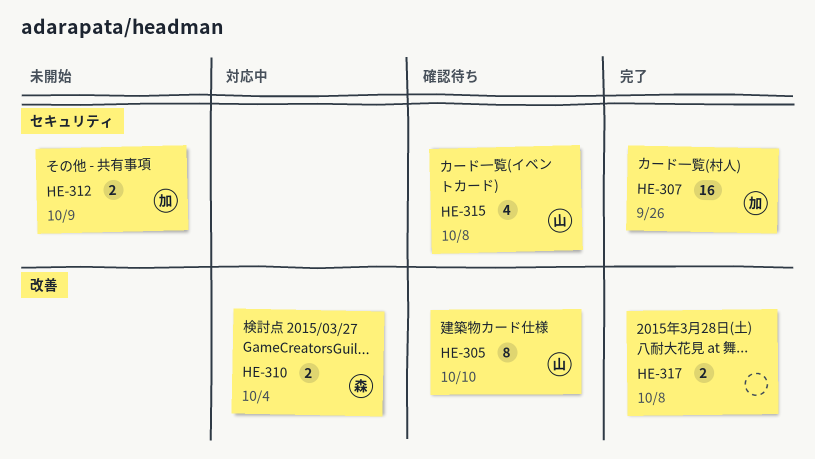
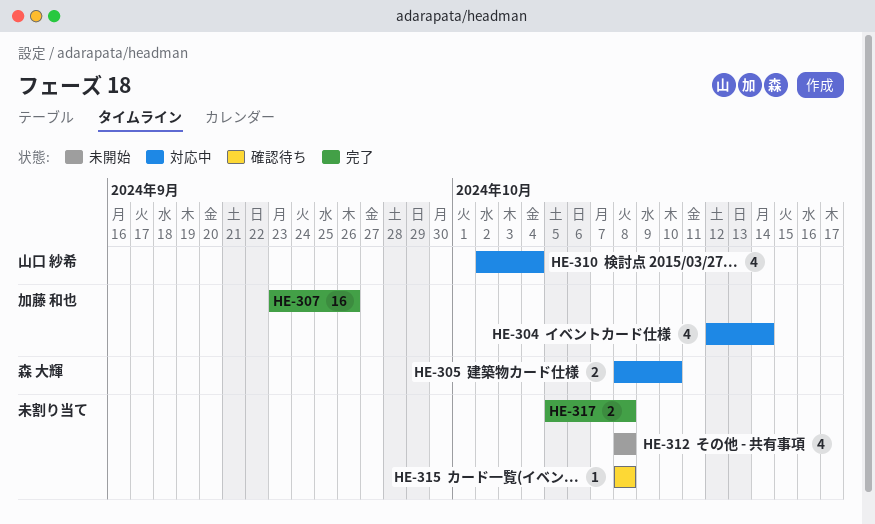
HE-304: none -> present
HE-305, status: 確認待ち -> 対応中
HE-305, owner: 山口 紗希 -> 森 大輝
HE-305, estimate: 8 -> 2
HE-310, owner: 森 大輝 -> 山口 紗希
HE-310, estimate: 2 -> 4
HE-312, owner: 加藤 和也 -> none
HE-312, estimate: 2 -> 4
HE-312, due: Oct 9 -> Oct 8
HE-315, owner: 山口 紗希 -> none
HE-315, estimate: 4 -> 1

